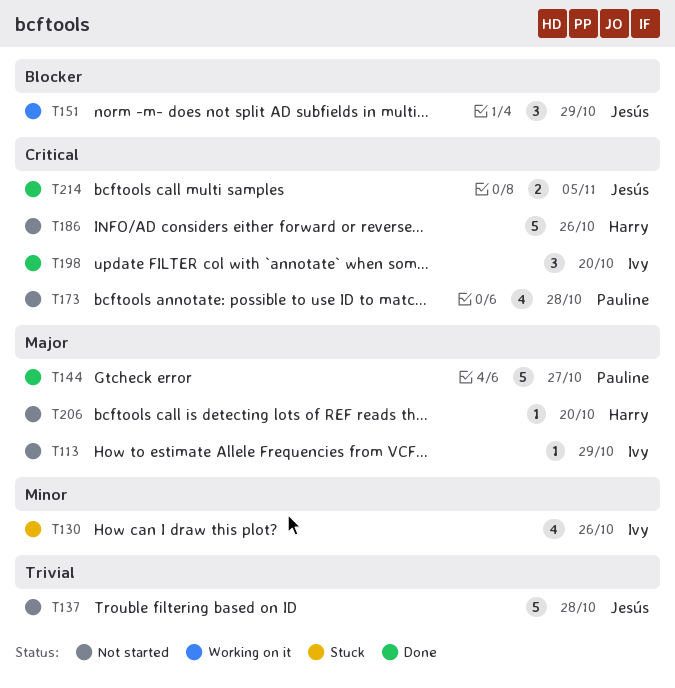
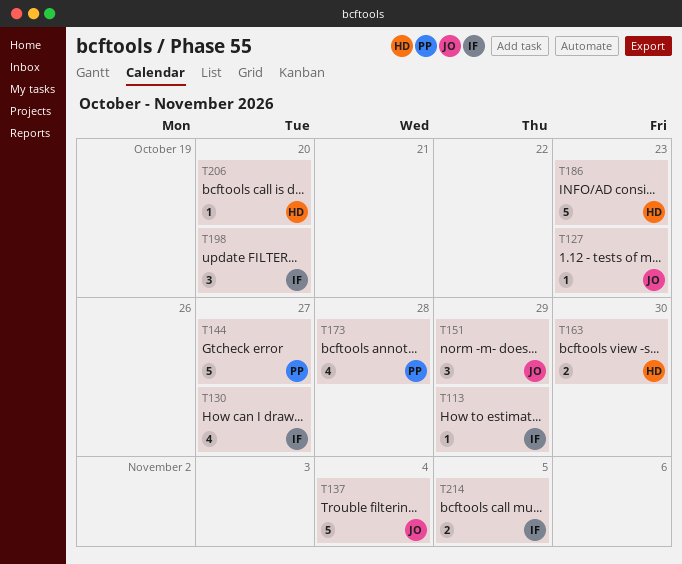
T127: none -> present
T130, due: Oct 26 -> Oct 27
T137, due: Oct 28 -> Nov 4
T163: none -> present
T186, due: Oct 26 -> Oct 23
T214, owner: Jesús -> Ivy

